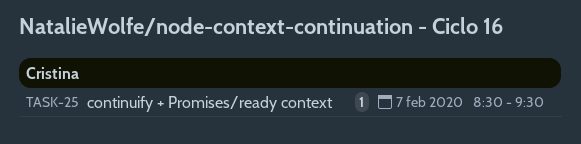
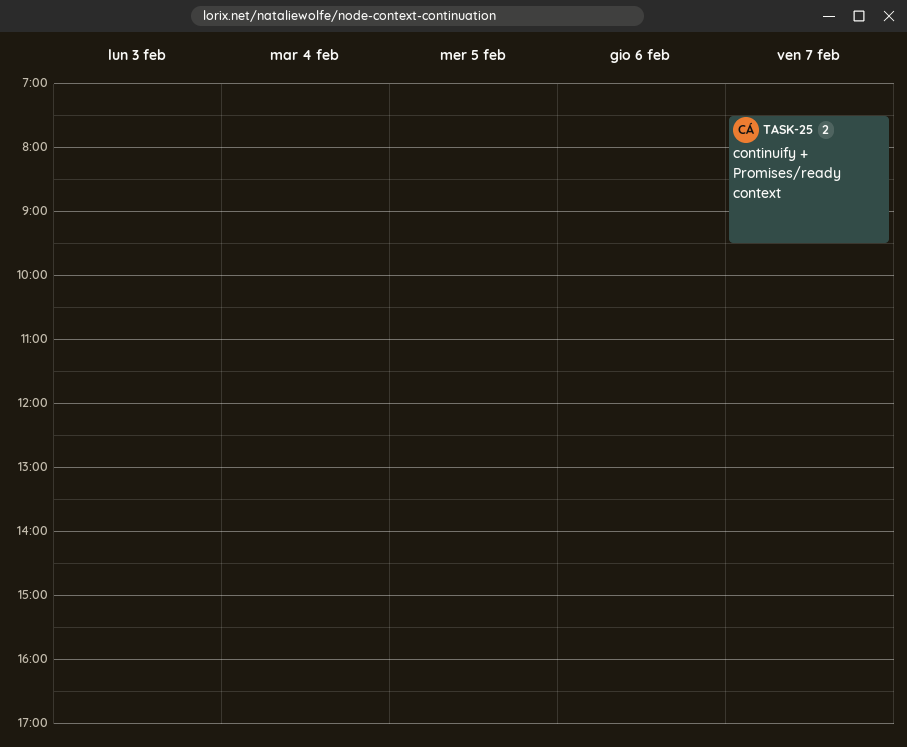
TASK-25, estimate: 1 -> 2
TASK-25, begins: 08:30 -> 07:30

